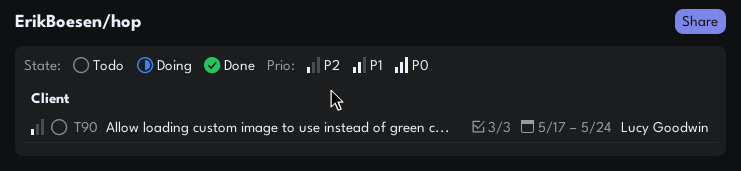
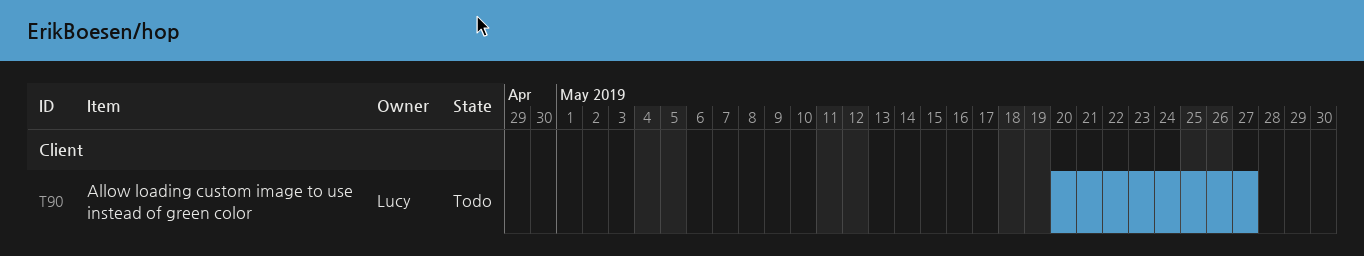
T90, start: May 17 -> May 20
T90, due: May 24 -> May 27

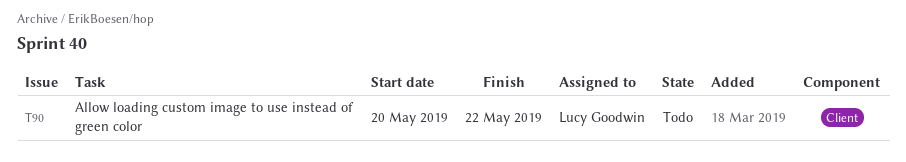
T90, due: May 27 -> May 22

